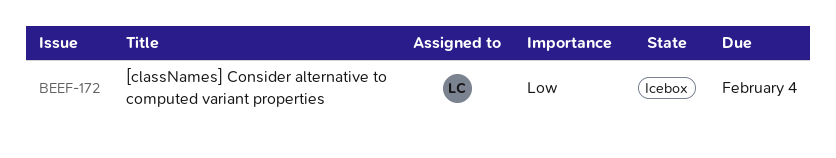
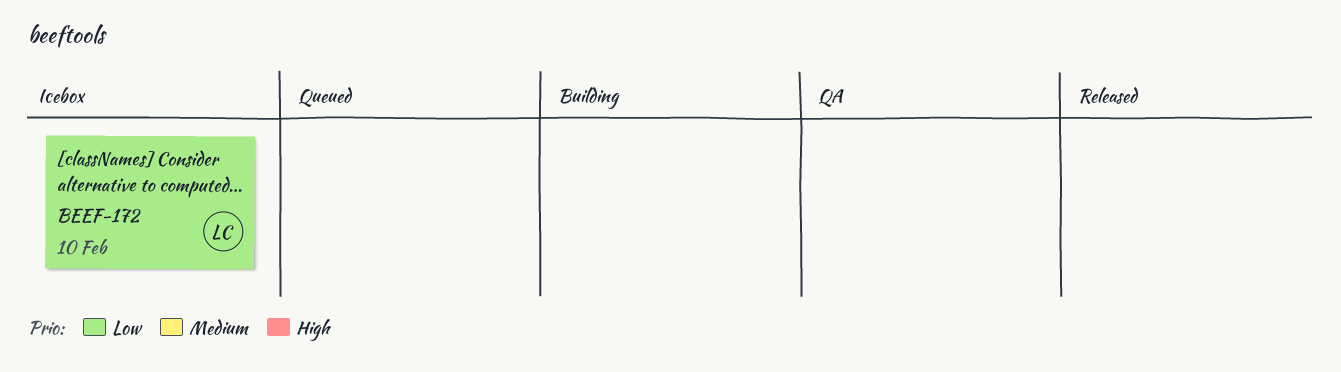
BEEF-172, due: Feb 4 -> Feb 10

